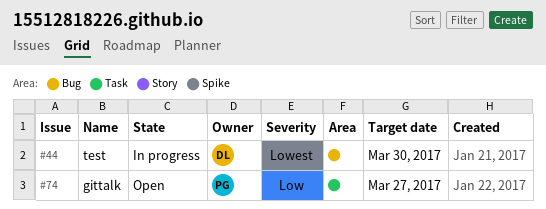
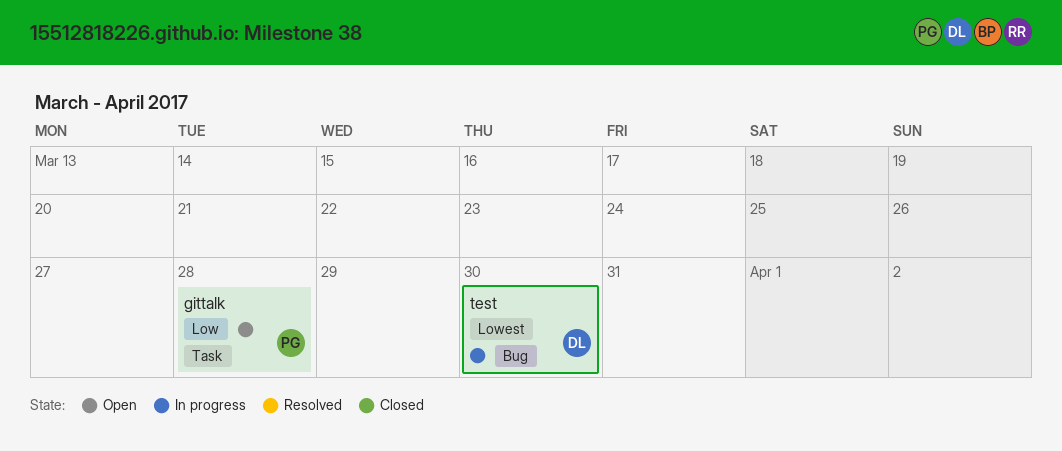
gittalk, due: Mar 27 -> Mar 28

